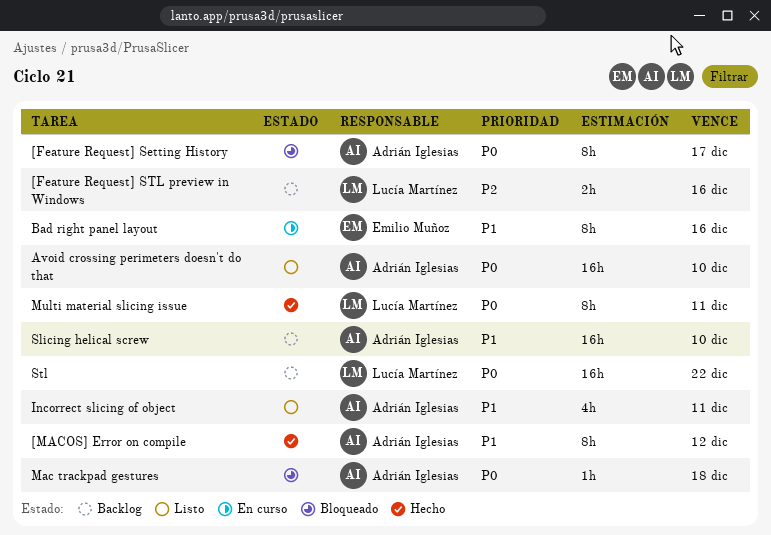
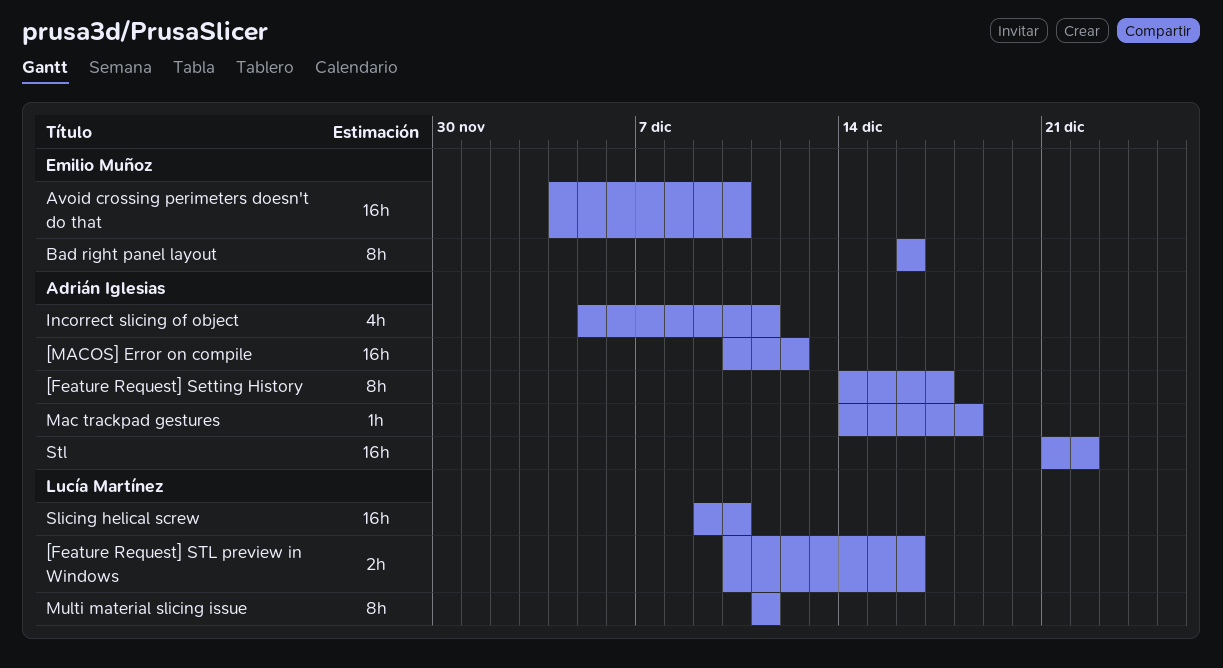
[MACOS] Error on compile, estimate: 8h -> 16h
Avoid crossing perimeters doesn't do that, owner: Adrián Iglesias -> Emilio Muñoz
Slicing helical screw, owner: Adrián Iglesias -> Lucía Martínez
Stl, owner: Lucía Martínez -> Adrián Iglesias

